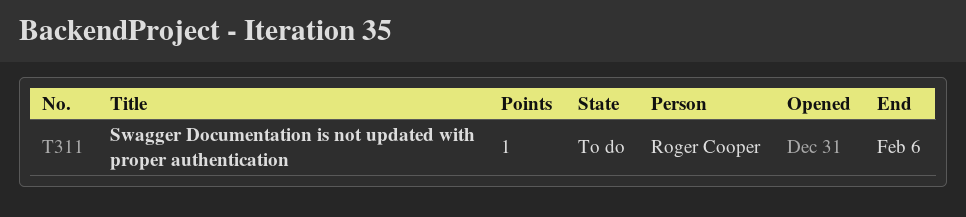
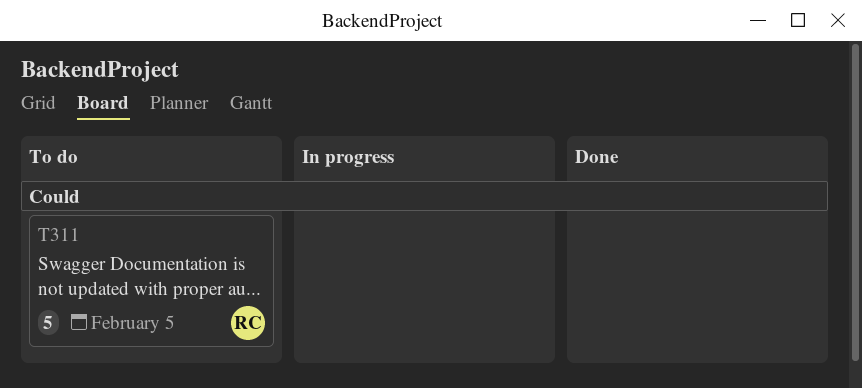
T311, estimate: 1 -> 5
T311, due: Feb 6 -> Feb 5

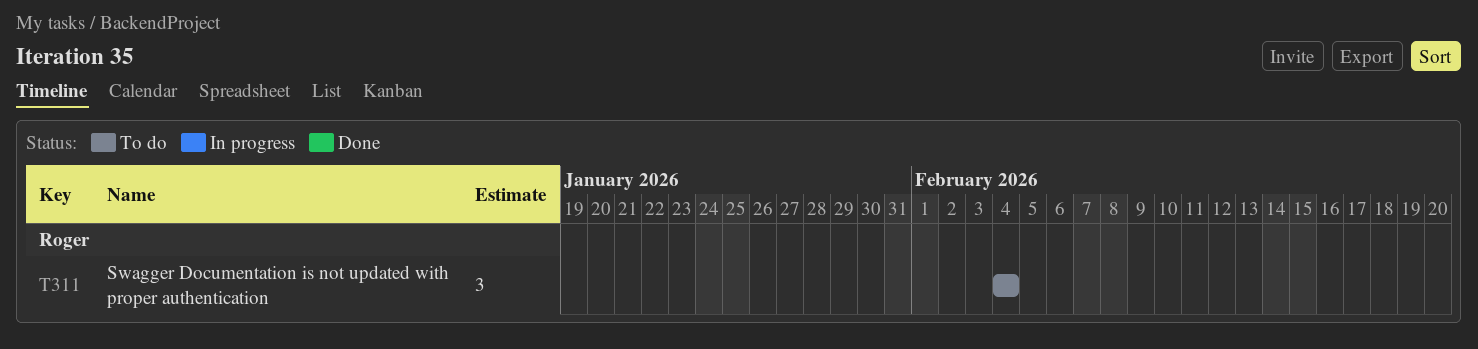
T311, estimate: 5 -> 3
T311, due: Feb 5 -> Feb 4

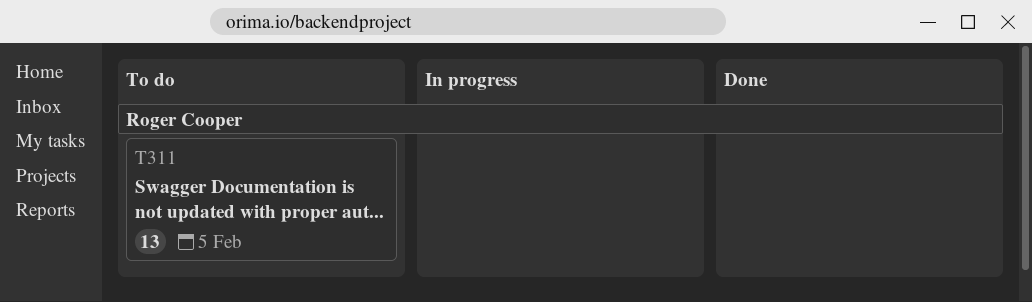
T311, estimate: 3 -> 13
T311, due: Feb 4 -> Feb 5

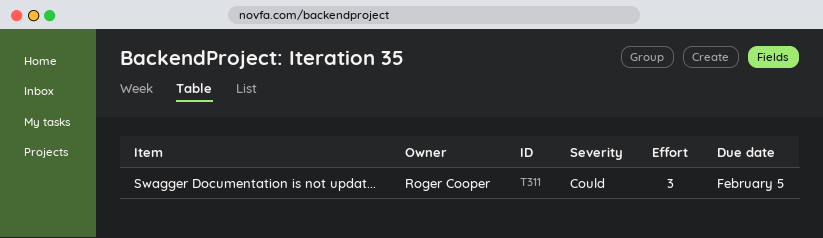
T311, estimate: 13 -> 3

